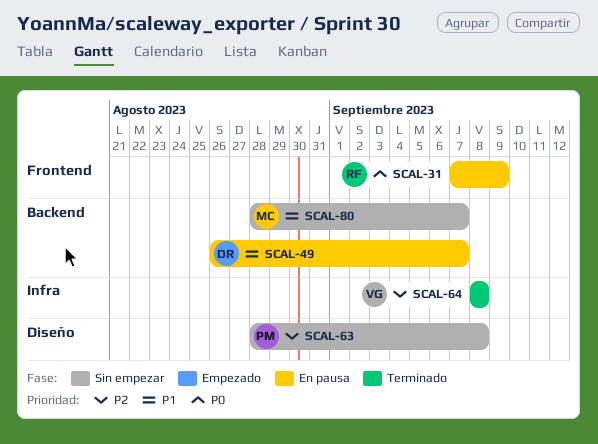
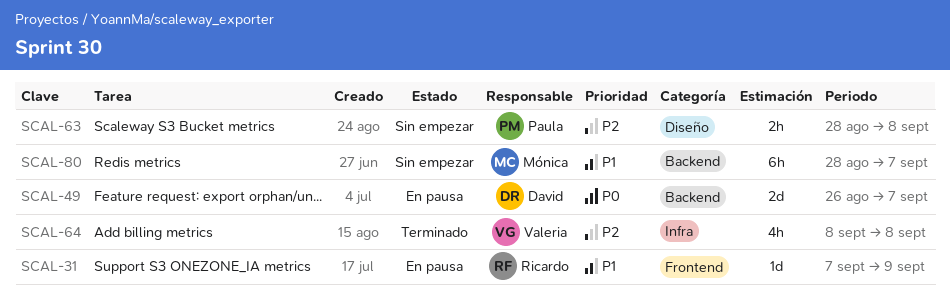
SCAL-31, priority: P0 -> P1
SCAL-49, priority: P1 -> P0

